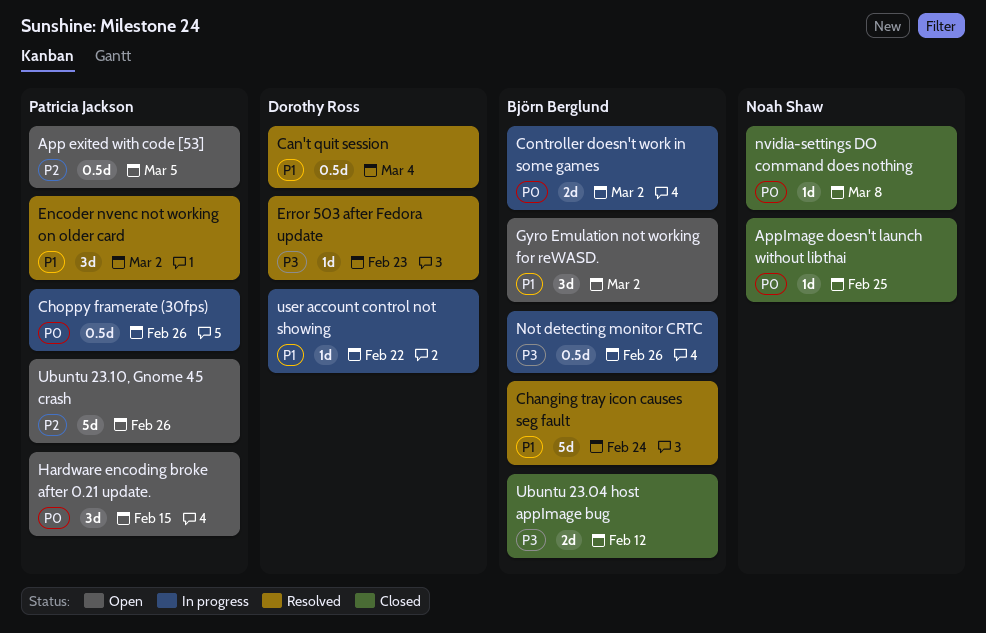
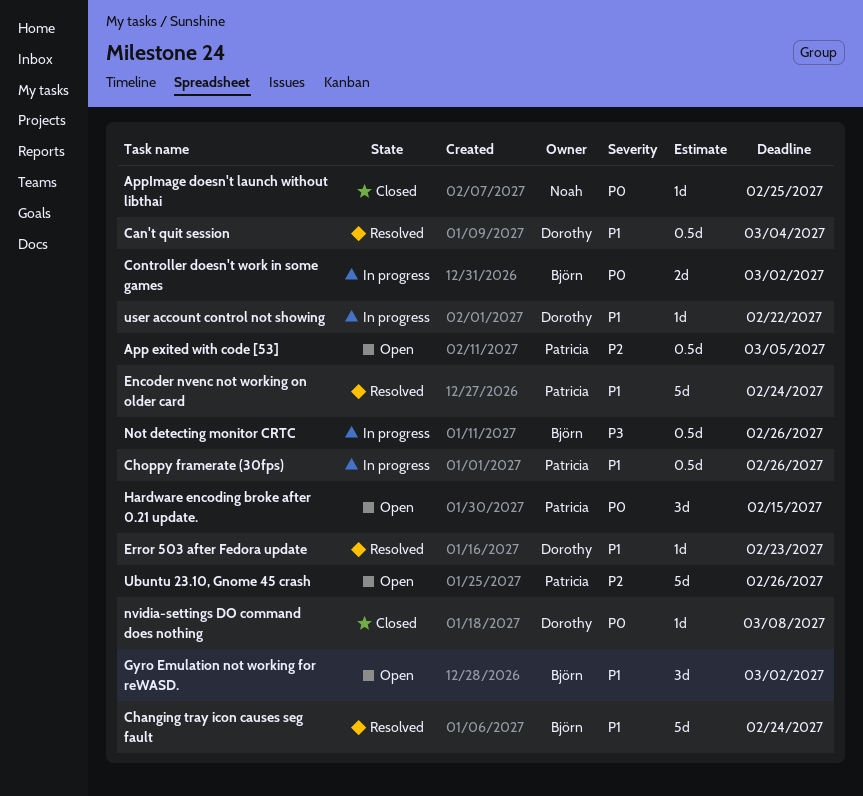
Choppy framerate (30fps), priority: P0 -> P1
Encoder nvenc not working on older card, estimate: 3d -> 5d
Encoder nvenc not working on older card, due: Mar 2 -> Feb 24
Error 503 after Fedora update, priority: P3 -> P1
nvidia-settings DO command does nothing, owner: Noah Shaw -> Dorothy Ross
Ubuntu 23.04 host appImage bug: present -> none

